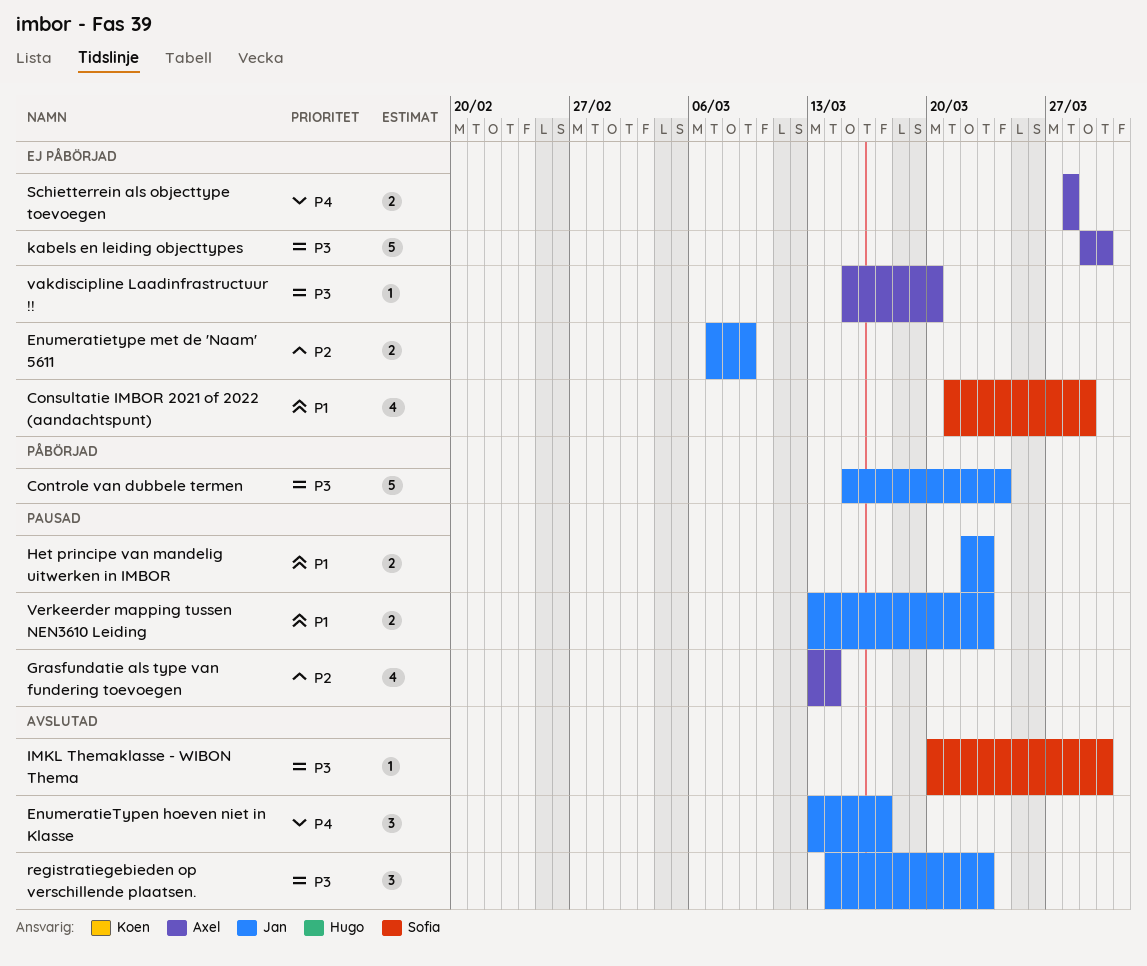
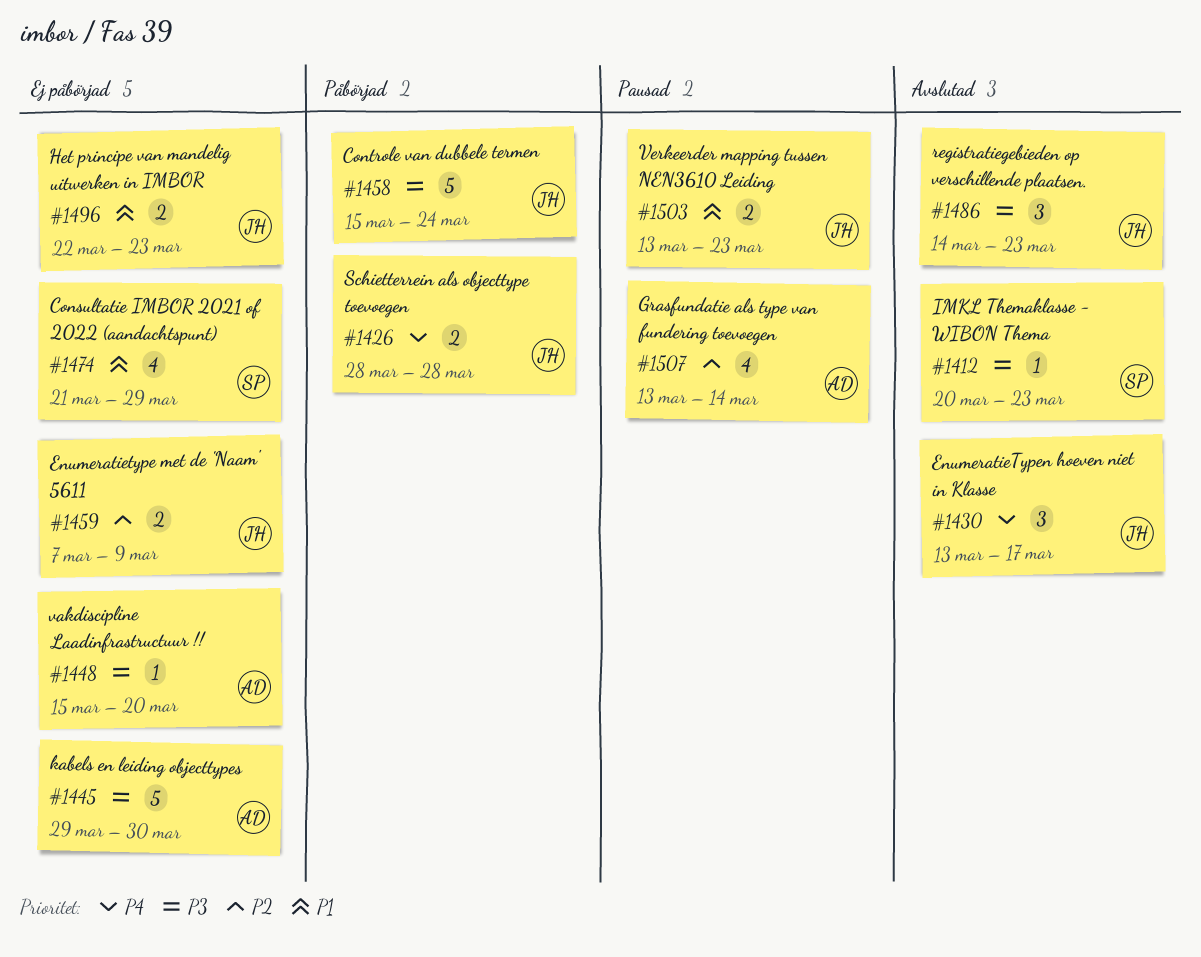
Het principe van mandelig uitwerken in IMBOR, status: Pausad -> Ej påbörjad
IMKL Themaklasse - WIBON Thema, due: Mar 30 -> Mar 23
Schietterrein als objecttype toevoegen, status: Ej påbörjad -> Påbörjad
Schietterrein als objecttype toevoegen, owner: Axel -> Jan

